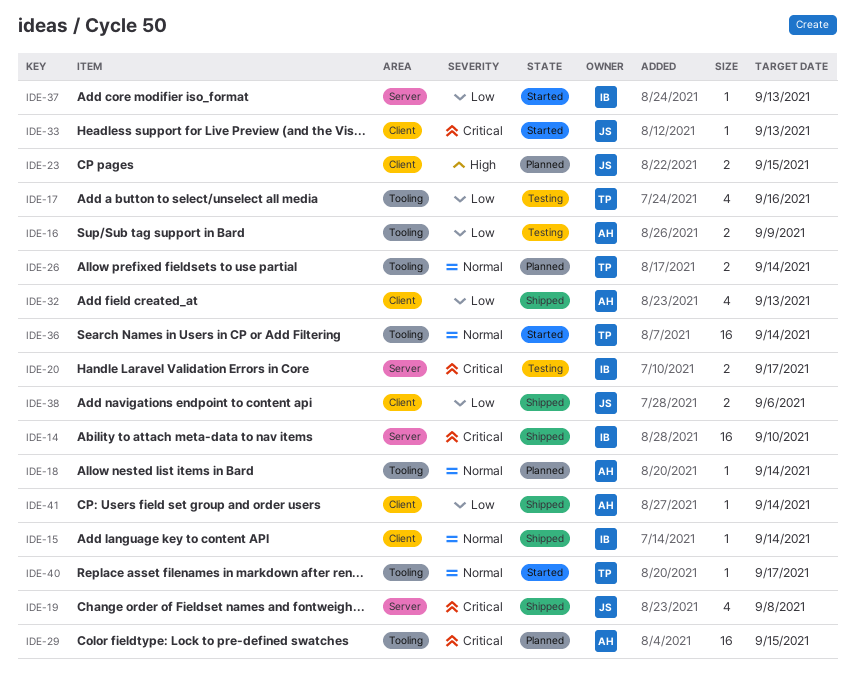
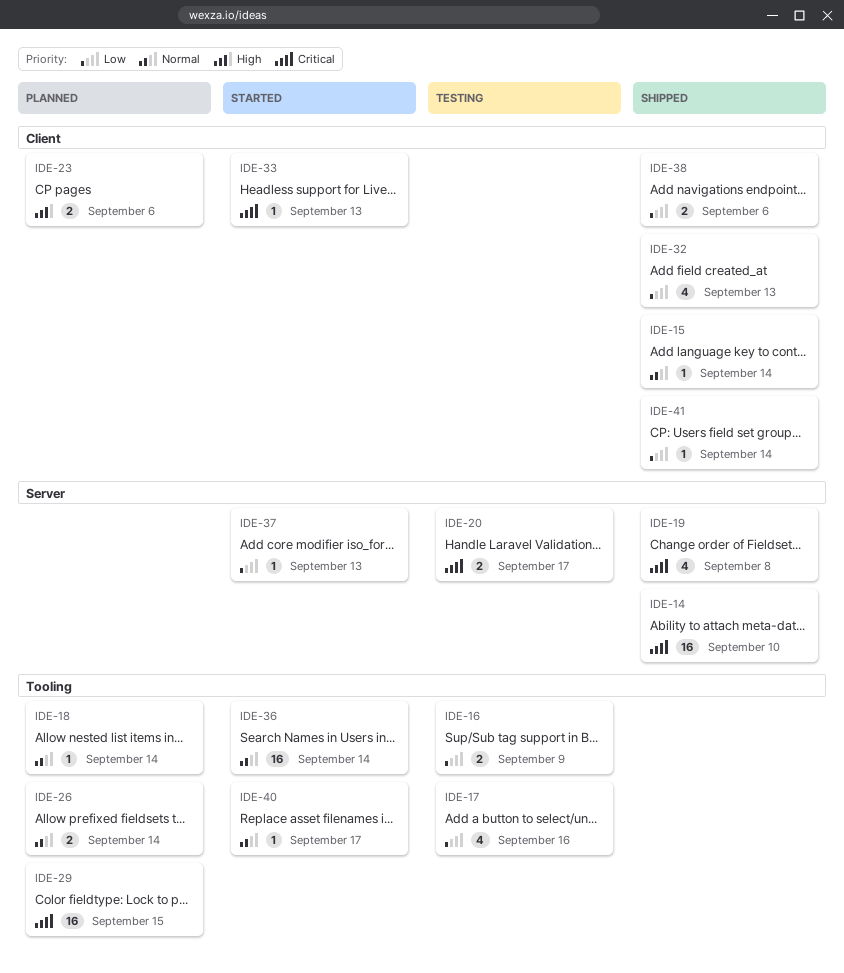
IDE-23, due: Sep 15 -> Sep 6

